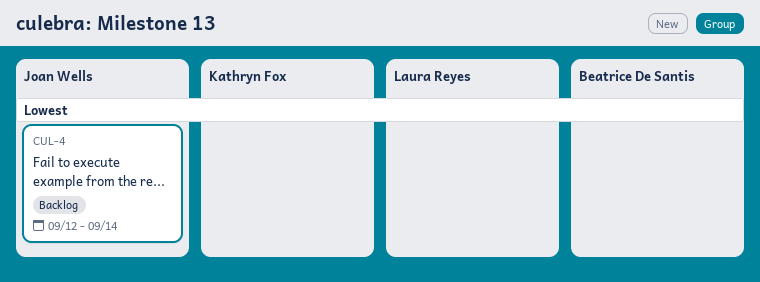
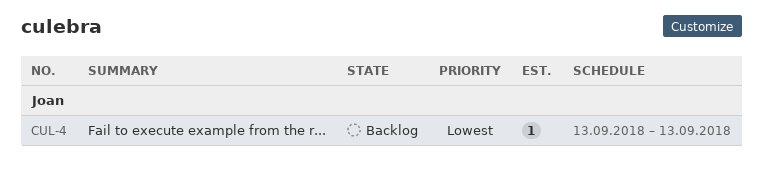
CUL-4, start: Sep 12 -> Sep 13
CUL-4, due: Sep 14 -> Sep 13

